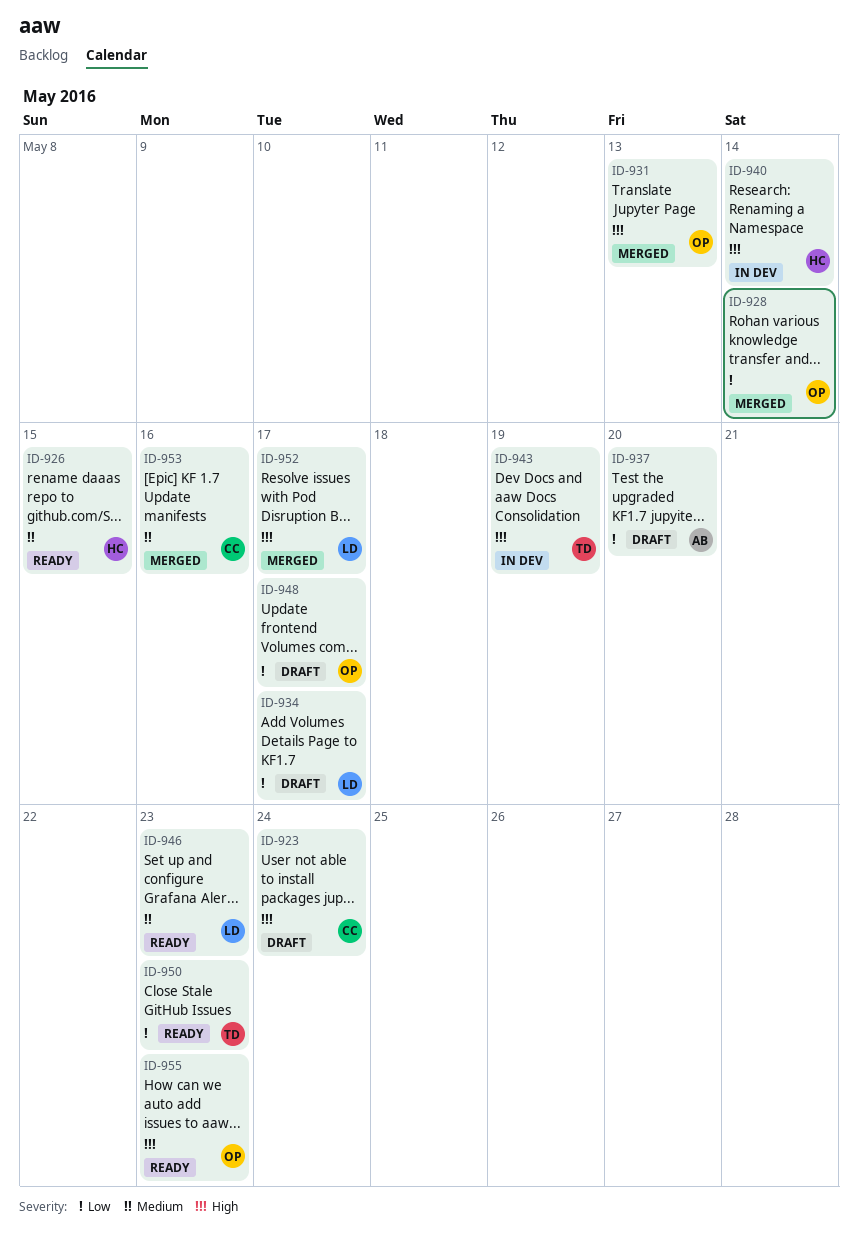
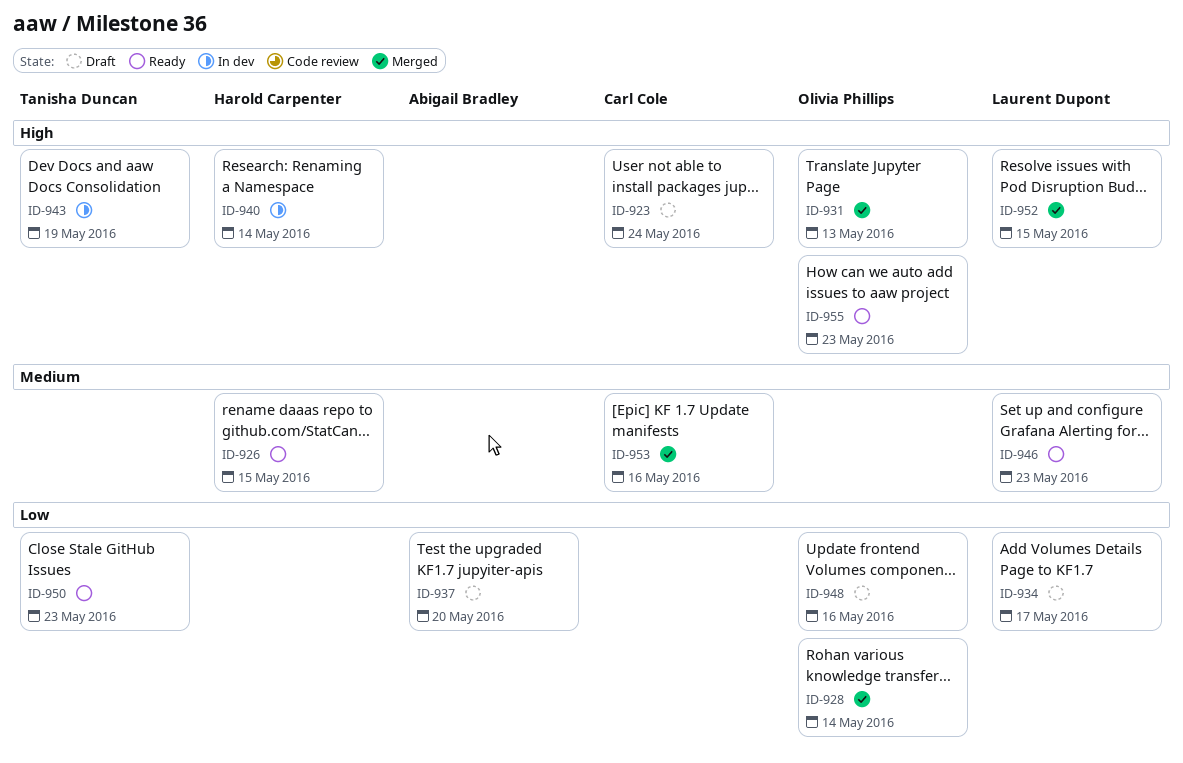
ID-948, due: May 17 -> May 16
ID-952, due: May 17 -> May 15

